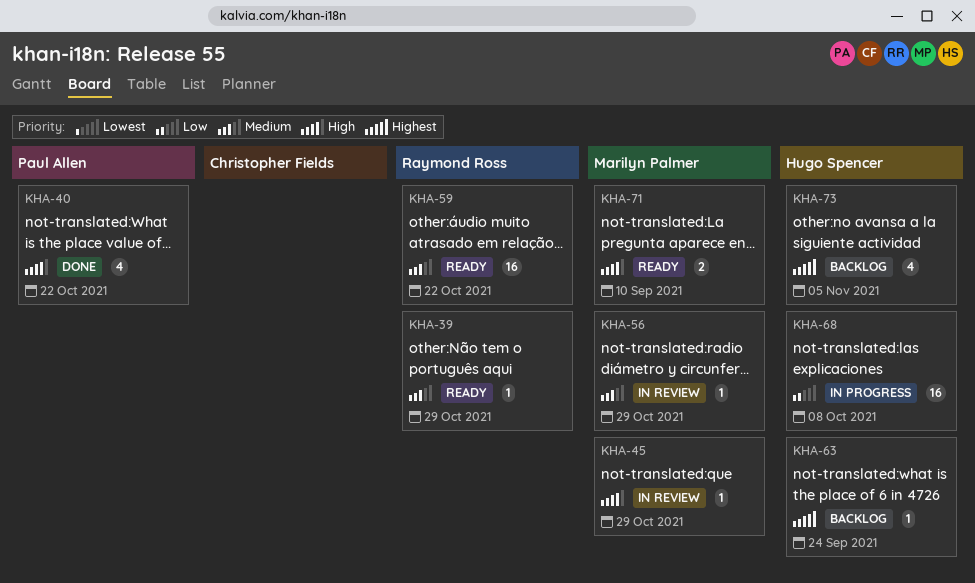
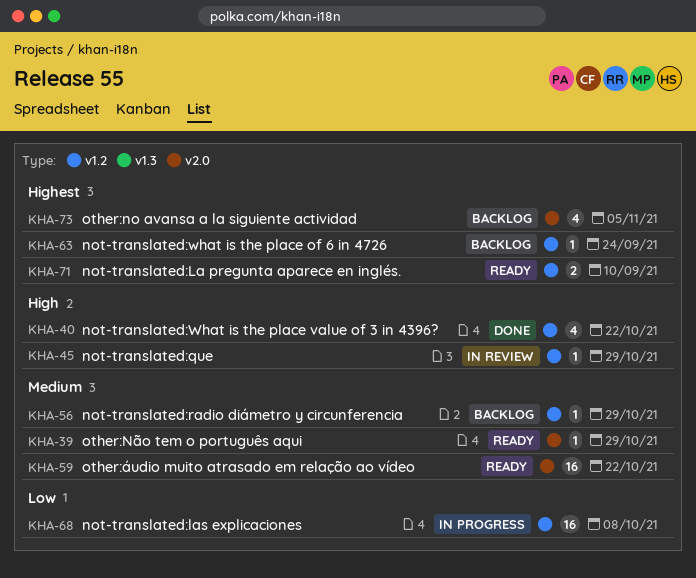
KHA-56, status: In review -> Backlog
KHA-71, priority: High -> Highest

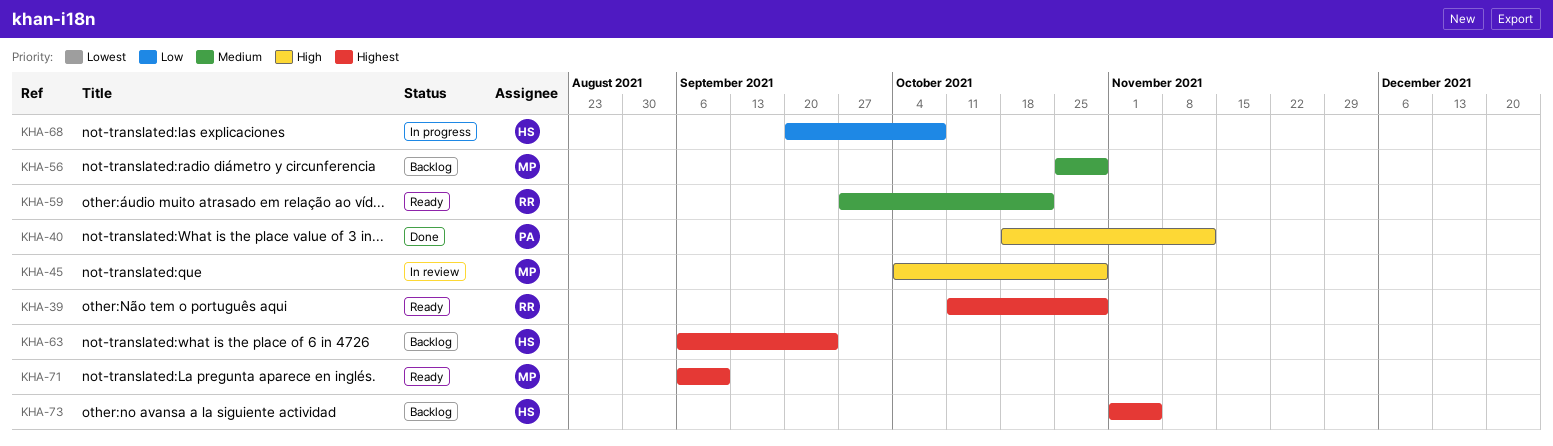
KHA-39, priority: Medium -> Highest
KHA-40, due: Oct 22 -> Nov 12

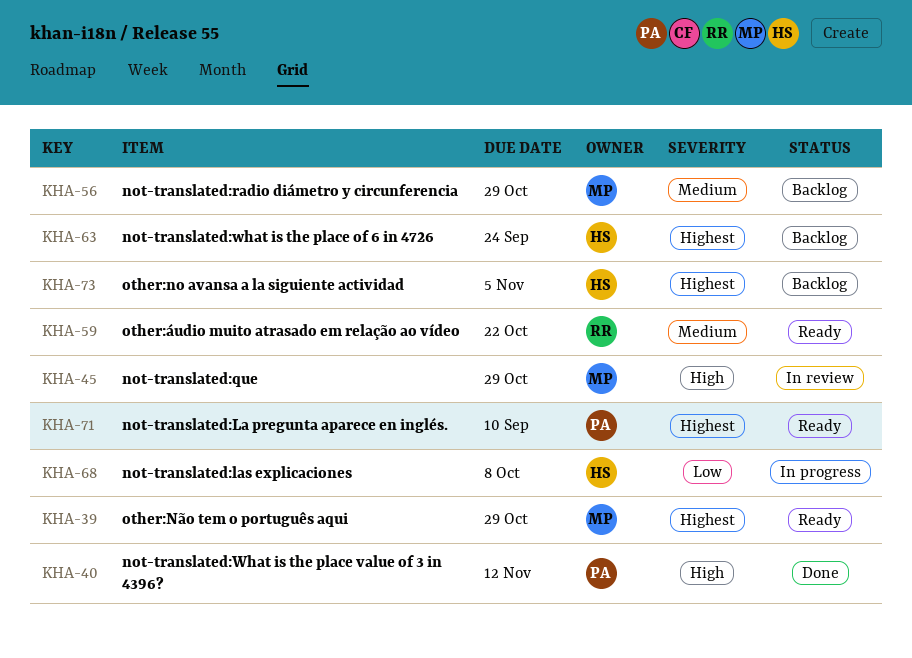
KHA-39, owner: RR -> MP
KHA-71, owner: MP -> PA

